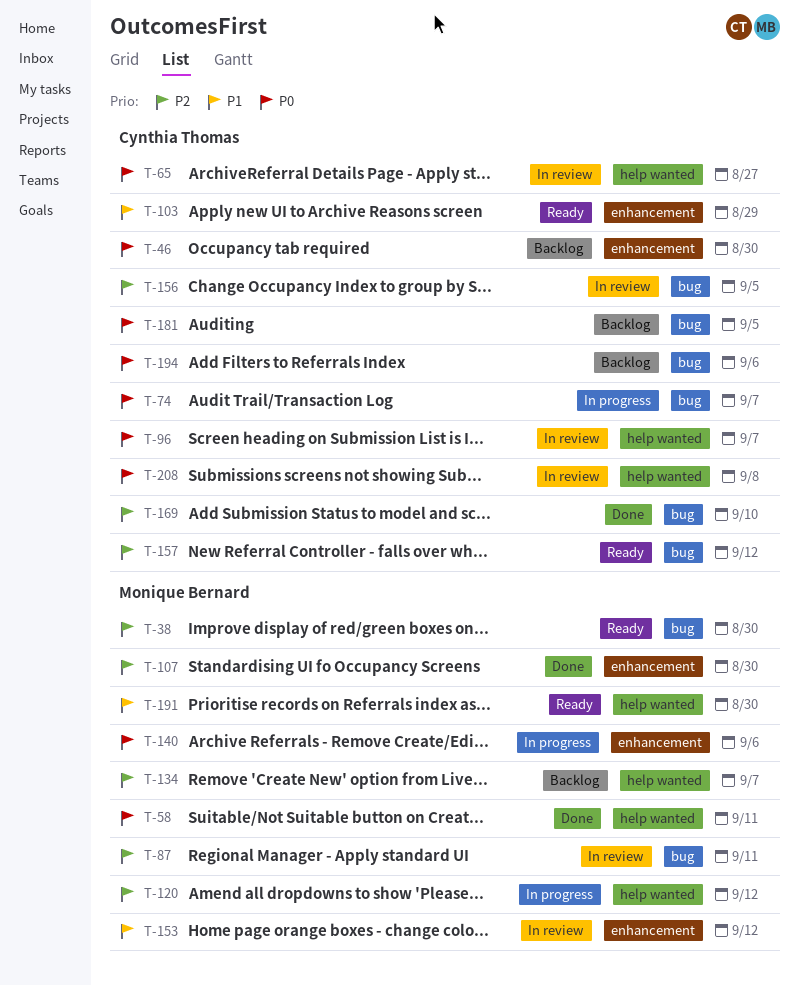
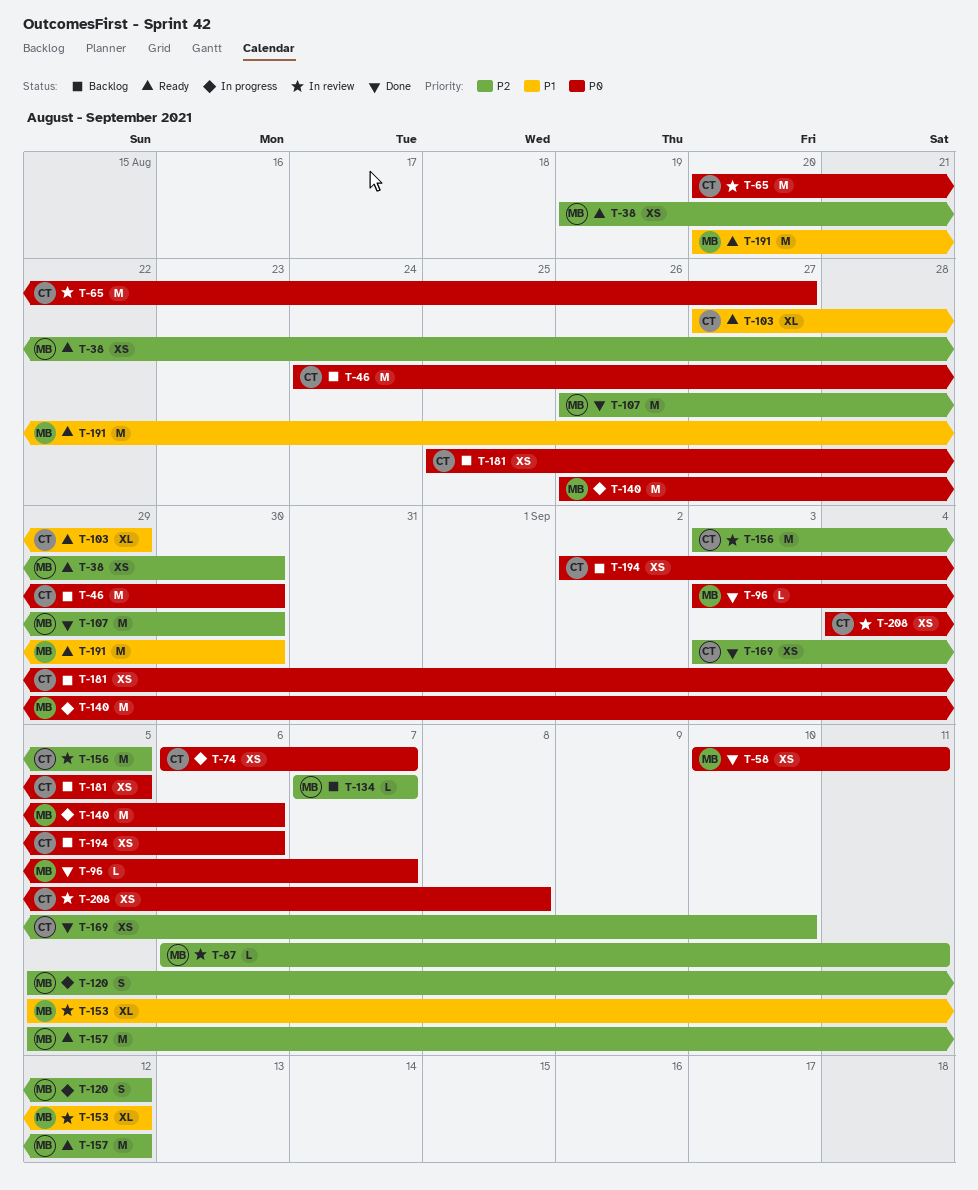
T-96, status: In review -> Done
T-96, owner: Cynthia Thomas -> Monique Bernard
T-157, owner: Cynthia Thomas -> Monique Bernard

